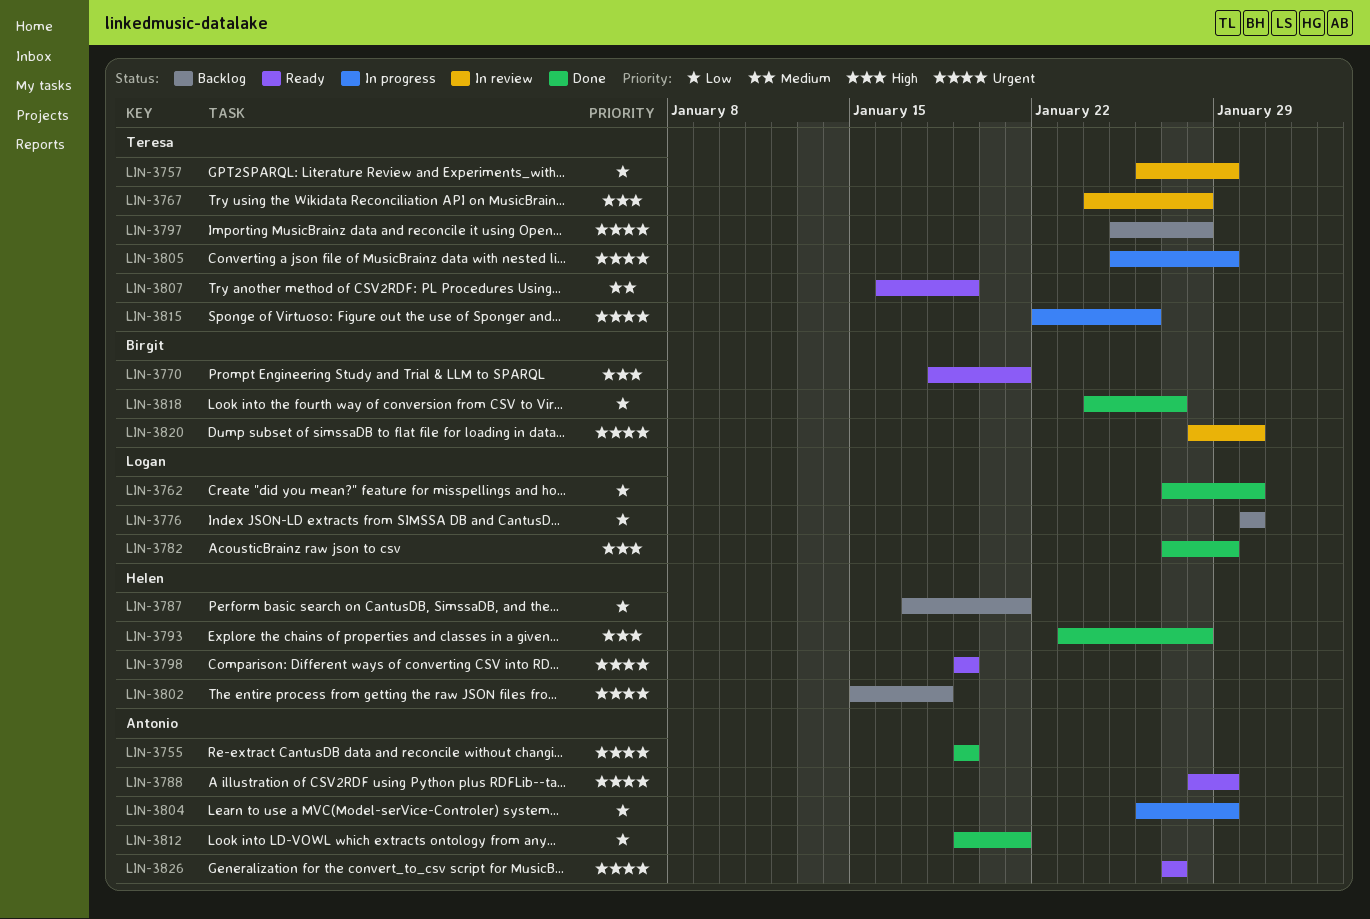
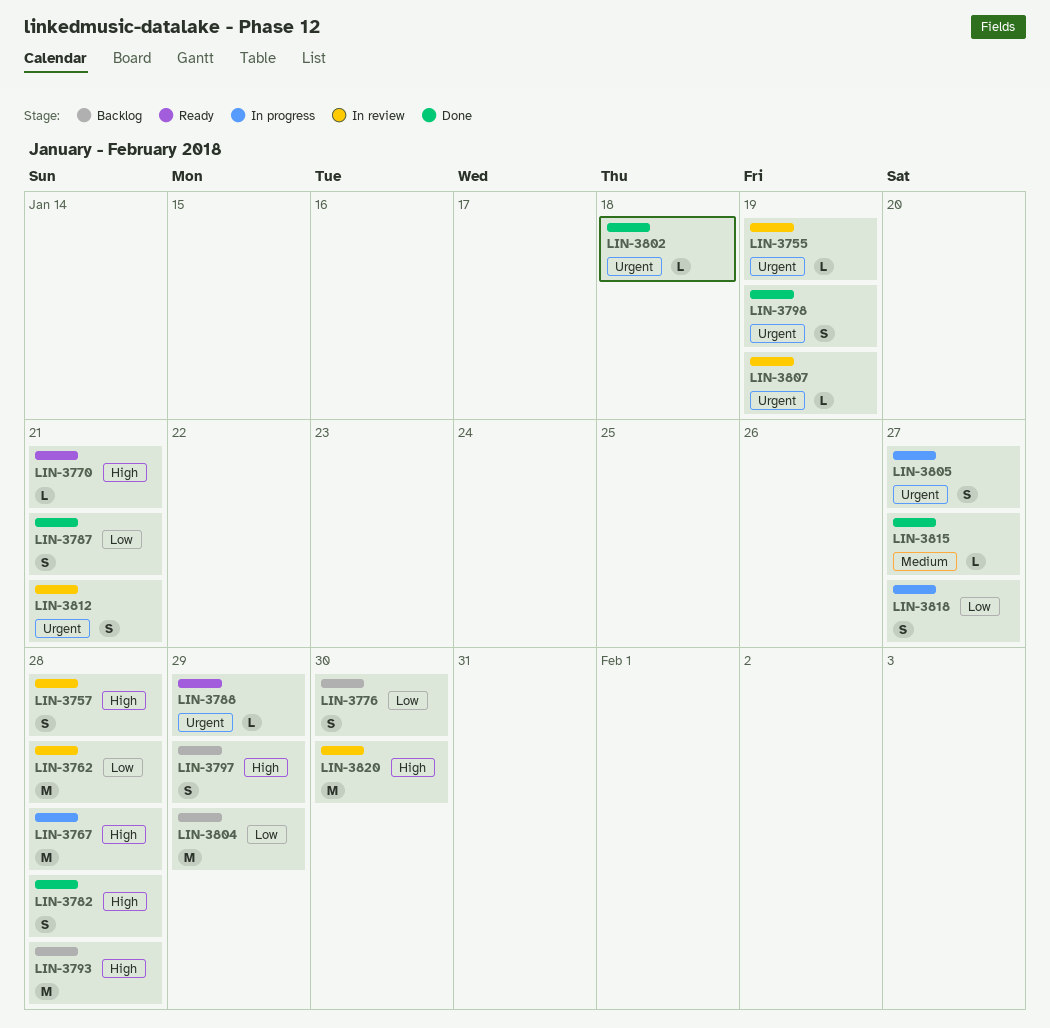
LIN-3755, status: Done -> In review
LIN-3757, priority: Low -> High
LIN-3757, due: Jan 29 -> Jan 28
LIN-3762, status: Done -> In review
LIN-3762, due: Jan 30 -> Jan 28
LIN-3767, status: In review -> In progress
LIN-3782, due: Jan 29 -> Jan 28
LIN-3787, status: Backlog -> Done
LIN-3793, status: Done -> Backlog
LIN-3797, priority: Urgent -> High
LIN-3797, due: Jan 28 -> Jan 29
LIN-3798, status: Ready -> Done
LIN-3802, status: Backlog -> Done
LIN-3804, status: In progress -> Backlog
LIN-3805, due: Jan 29 -> Jan 27
LIN-3807, status: Ready -> In review
LIN-3807, priority: Medium -> Urgent
LIN-3812, status: Done -> In review
LIN-3812, priority: Low -> Urgent
LIN-3815, status: In progress -> Done
LIN-3815, priority: Urgent -> Medium
LIN-3815, due: Jan 26 -> Jan 27
LIN-3818, status: Done -> In progress
LIN-3820, priority: Urgent -> High
LIN-3826: present -> none

